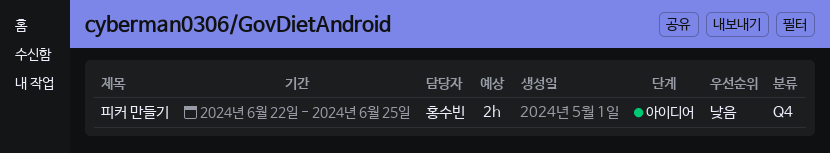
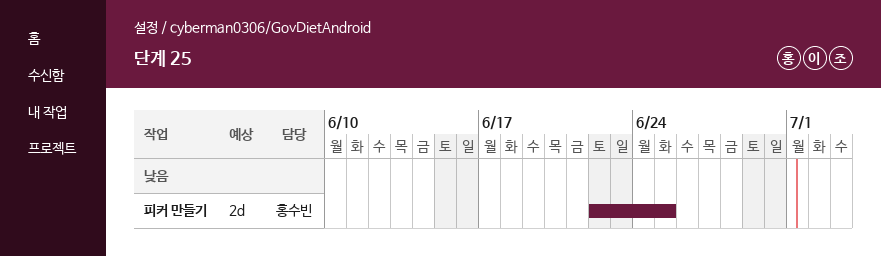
피커 만들기, estimate: 2h -> 2d

